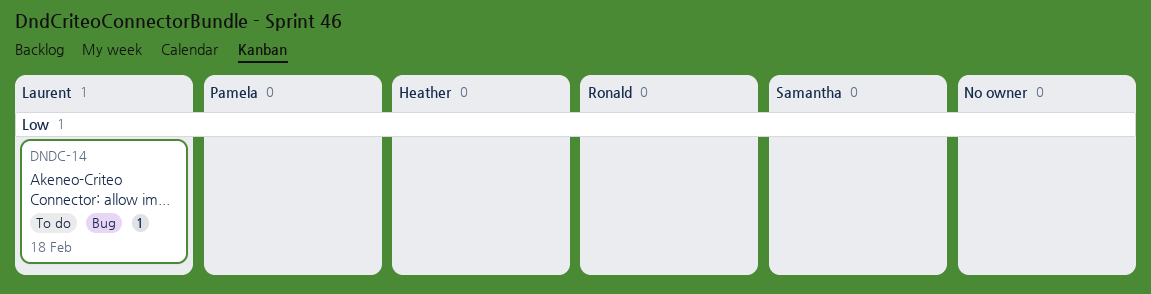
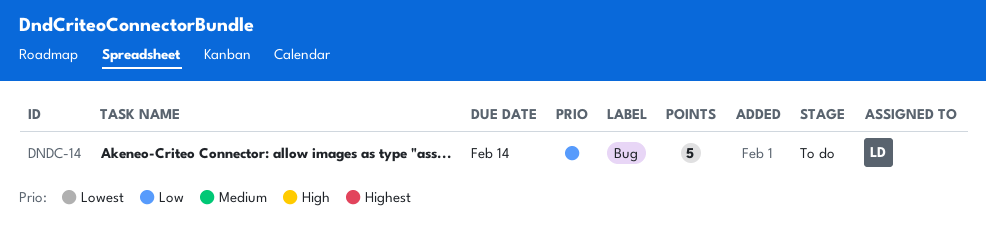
DNDC-14, estimate: 1 -> 5
DNDC-14, due: Feb 18 -> Feb 14

